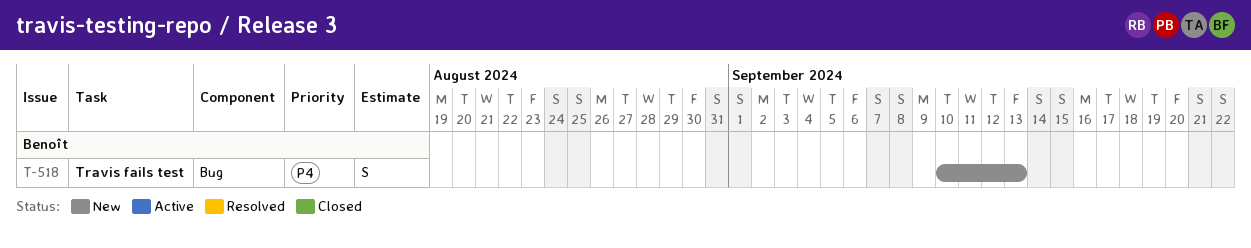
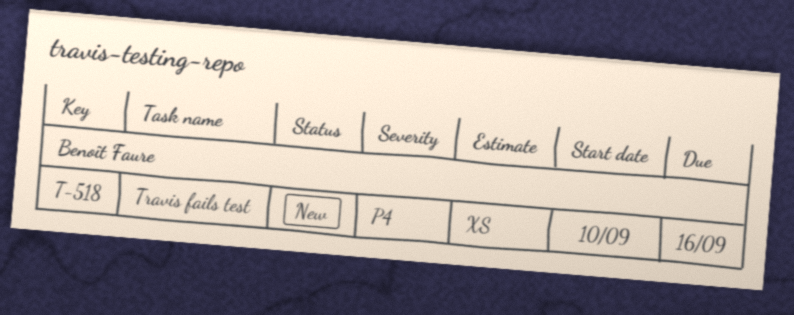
T-518, estimate: S -> XS
T-518, due: Sep 13 -> Sep 16

